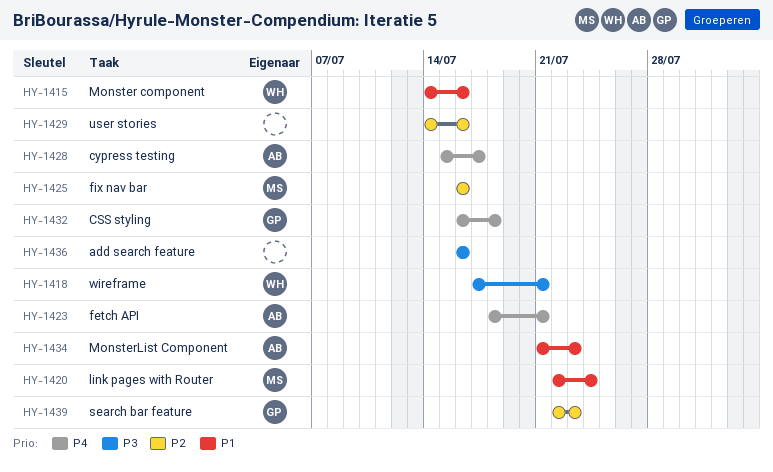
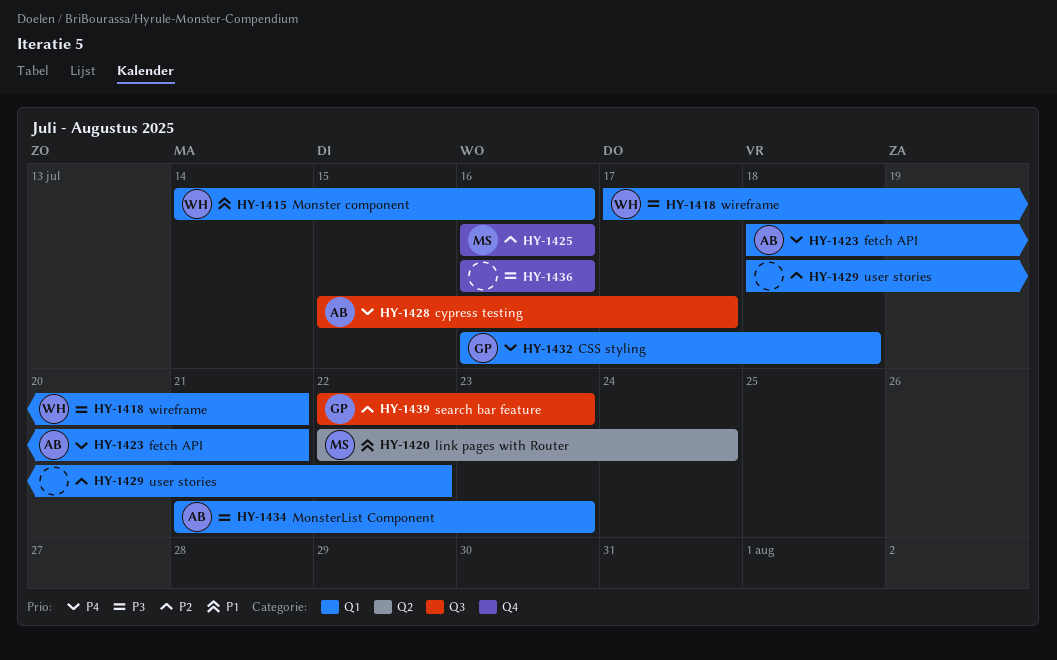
HY-1429, start: Jul 14 -> Jul 18
HY-1429, due: Jul 16 -> Jul 22
HY-1434, priority: P1 -> P3

